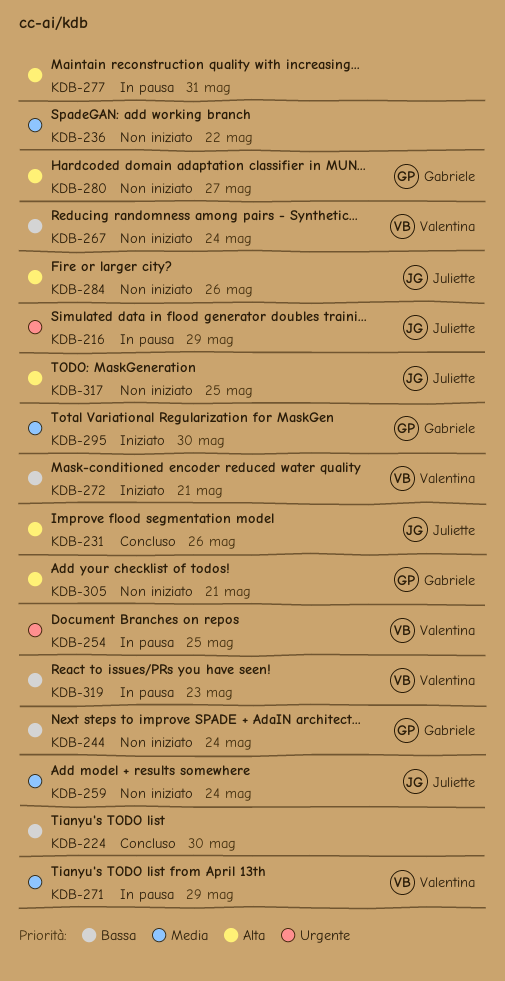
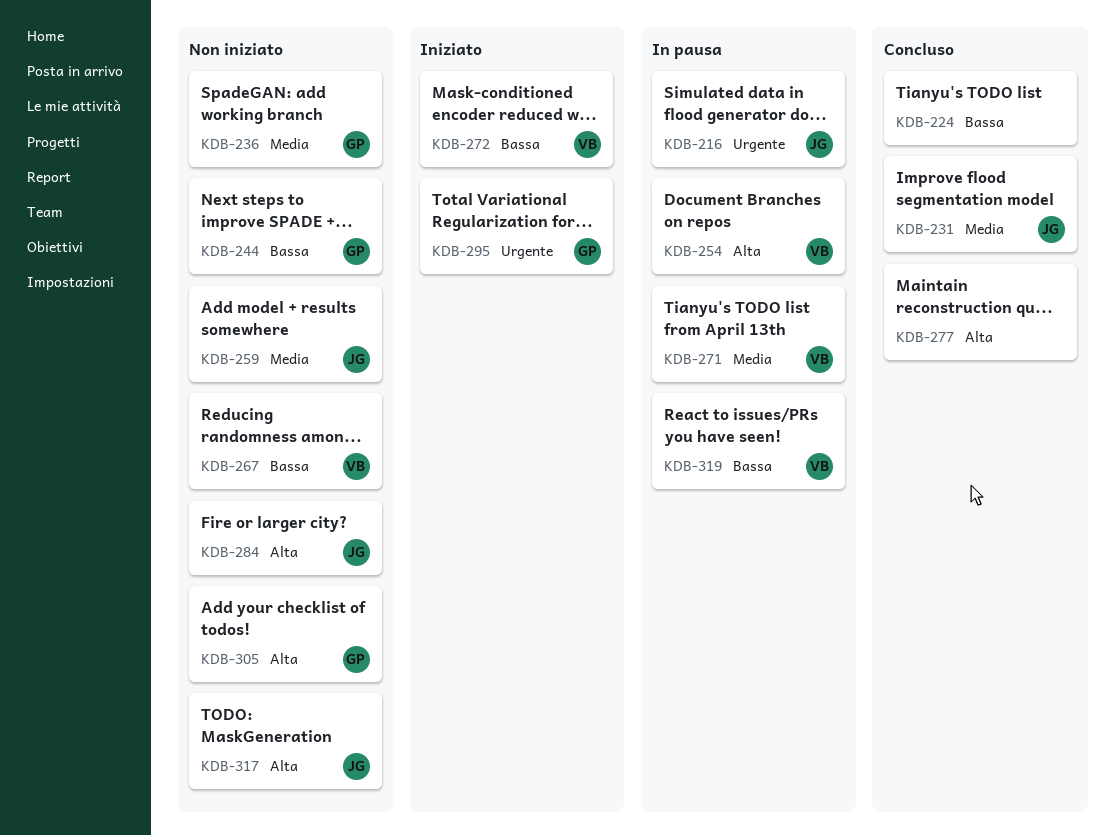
KDB-231, priority: Alta -> Media
KDB-236, owner: none -> Gabriele
KDB-254, priority: Urgente -> Alta
KDB-277, status: In pausa -> Concluso
KDB-280: present -> none
KDB-295, priority: Media -> Urgente

